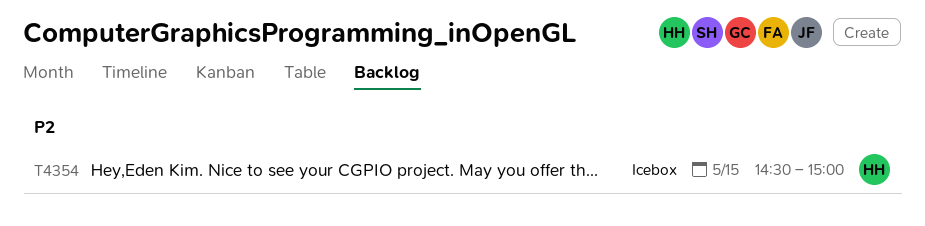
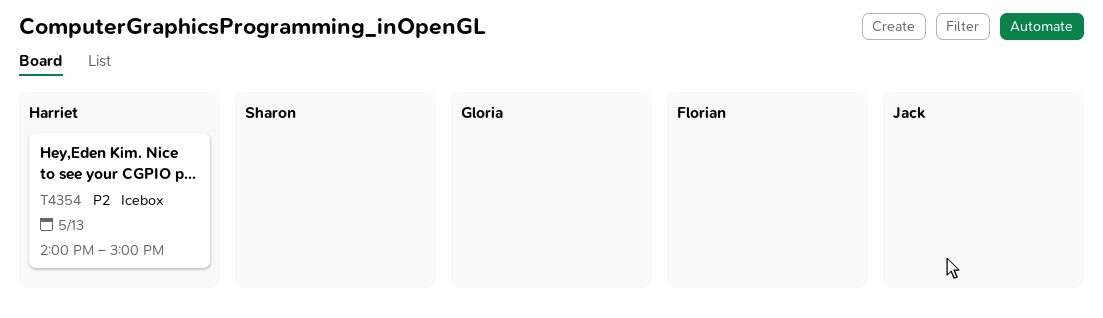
T4354, day: May 15 -> May 13
T4354, begins: 14:30 -> 14:00

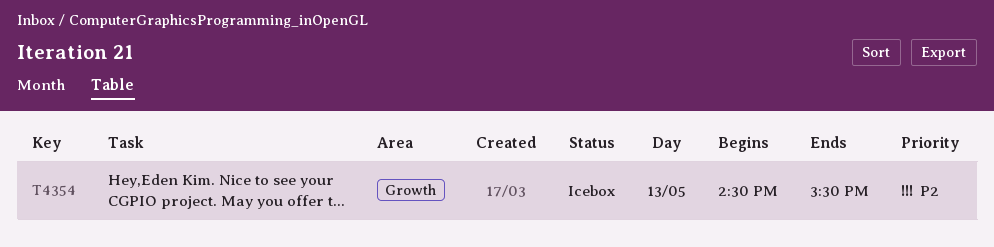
T4354, begins: 14:00 -> 14:30
T4354, ends: 15:00 -> 15:30

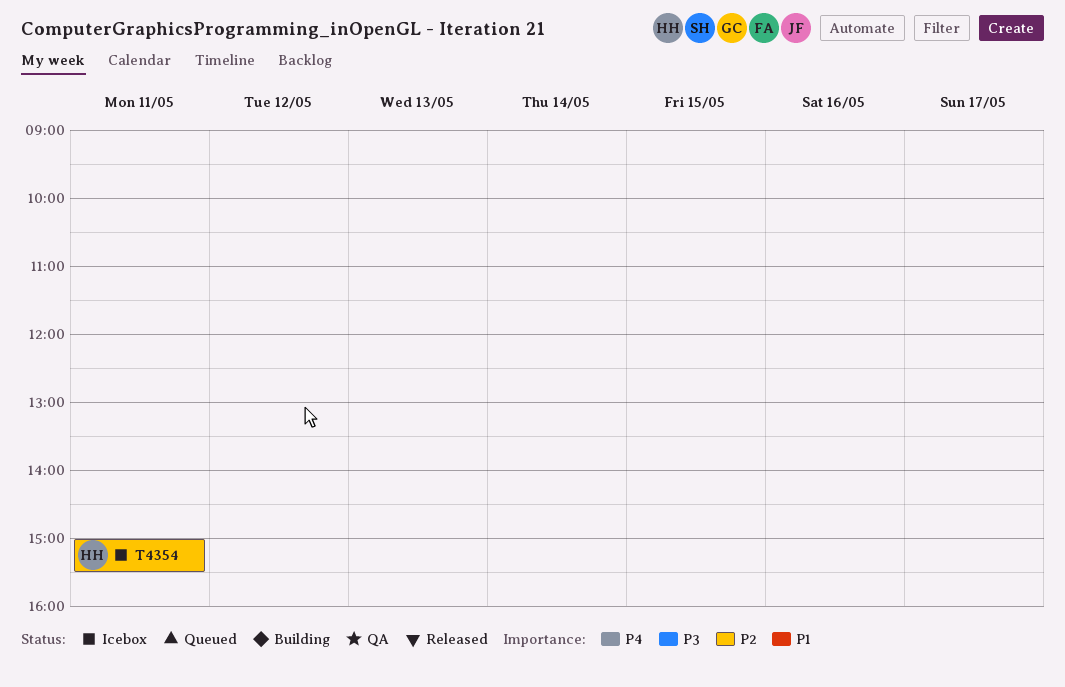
T4354, day: May 13 -> May 11
T4354, begins: 14:30 -> 15:00

